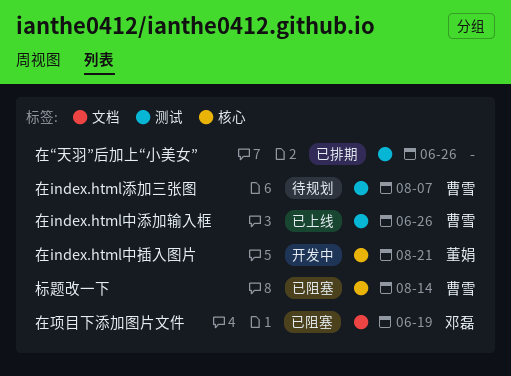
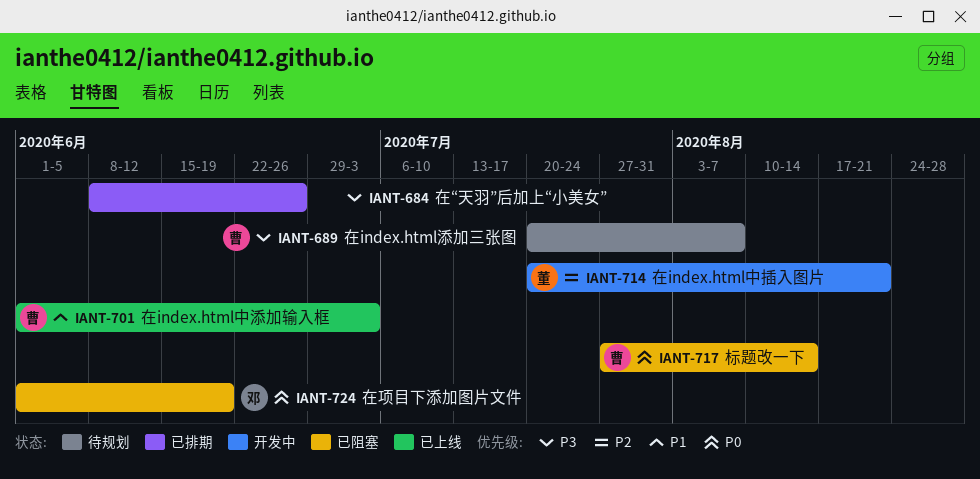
在index.html中添加输入框, due: Jun 26 -> Jul 3

